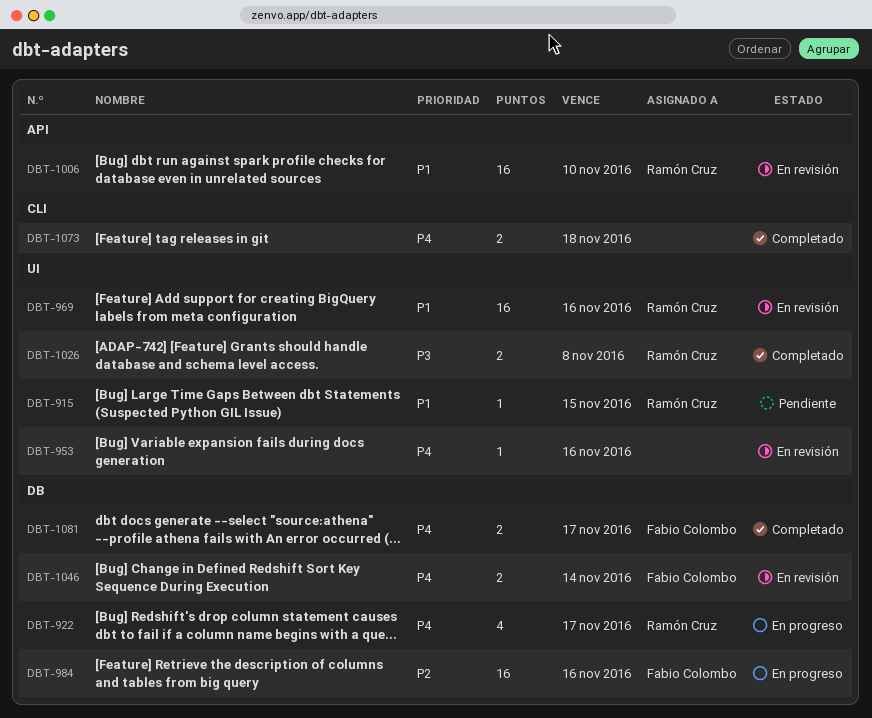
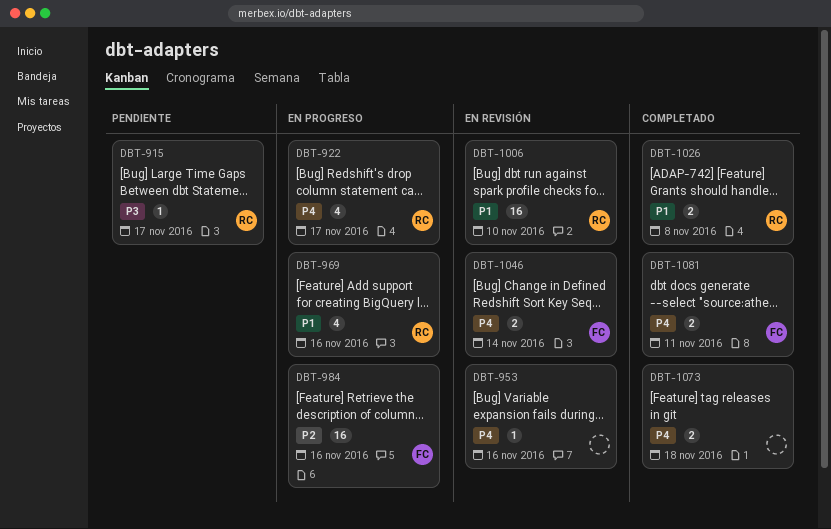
DBT-915, priority: P1 -> P3
DBT-915, due: Nov 15 -> Nov 17
DBT-969, status: En revisión -> En progreso
DBT-969, estimate: 16 -> 4
DBT-1026, priority: P3 -> P1
DBT-1081, due: Nov 17 -> Nov 11

